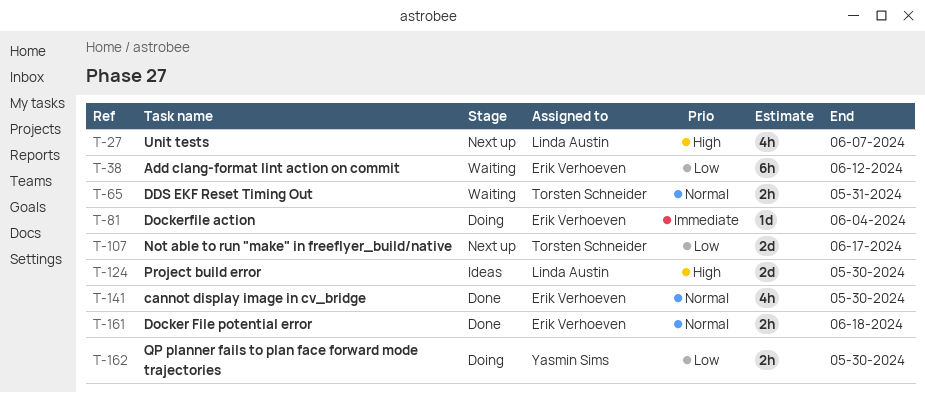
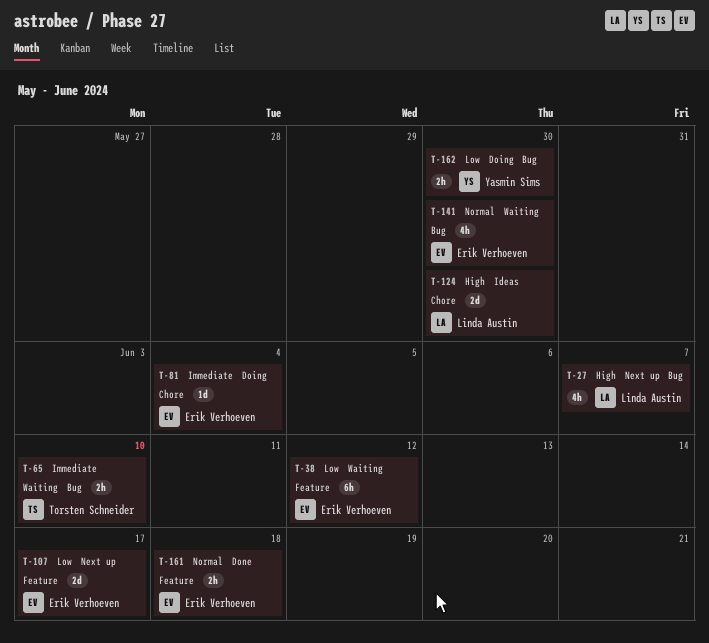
T-65, priority: Normal -> Immediate
T-65, due: May 31 -> Jun 10
T-107, owner: Torsten Schneider -> Erik Verhoeven
T-141, status: Done -> Waiting

